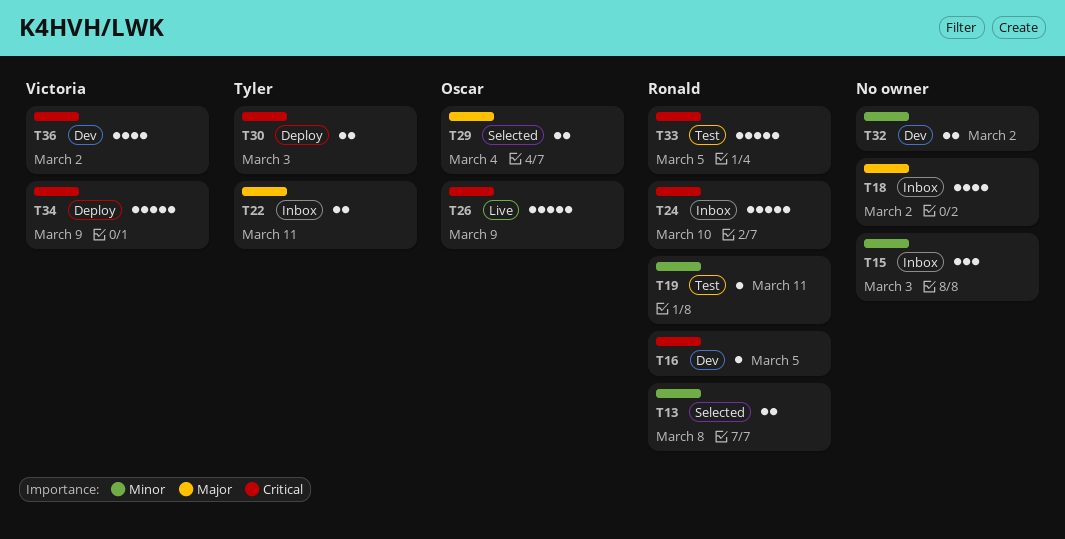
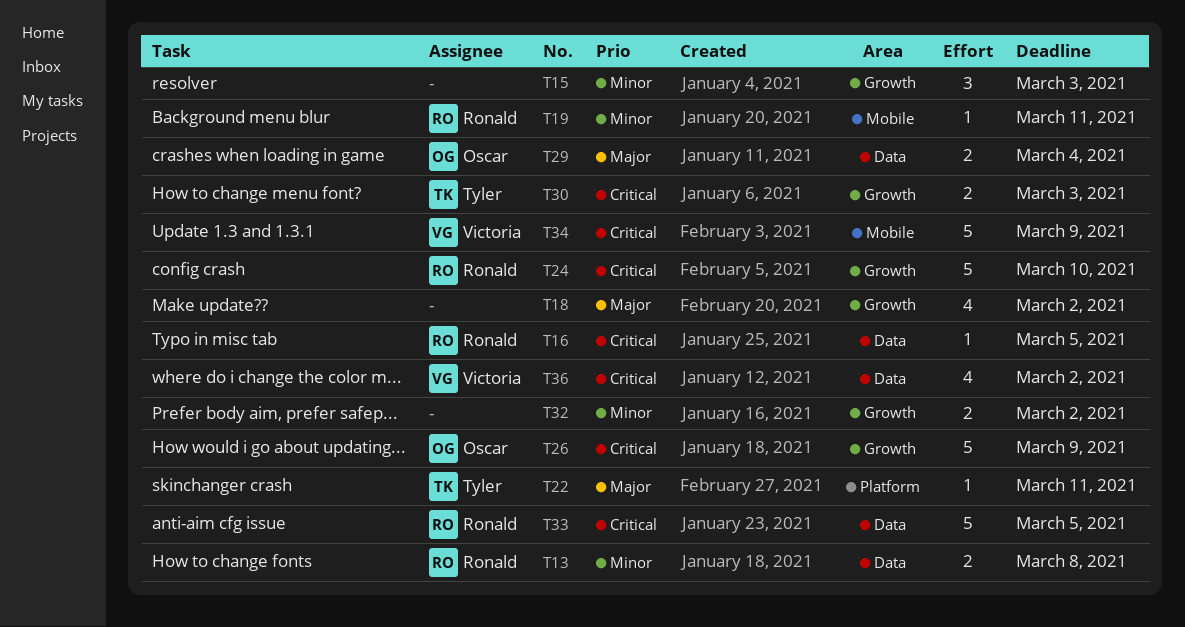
T22, estimate: 2 -> 1

